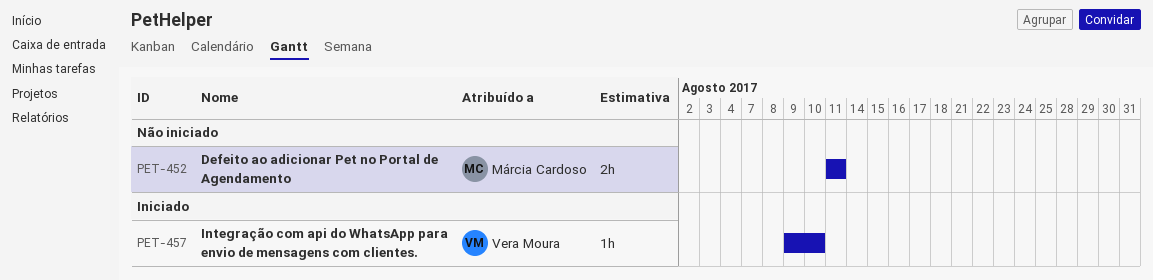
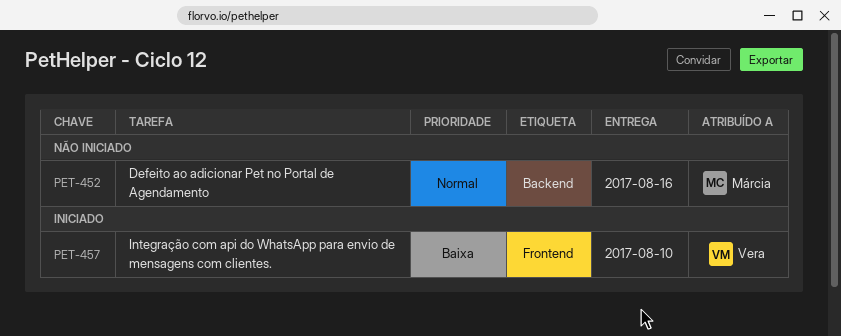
PET-452, due: Aug 11 -> Aug 16

